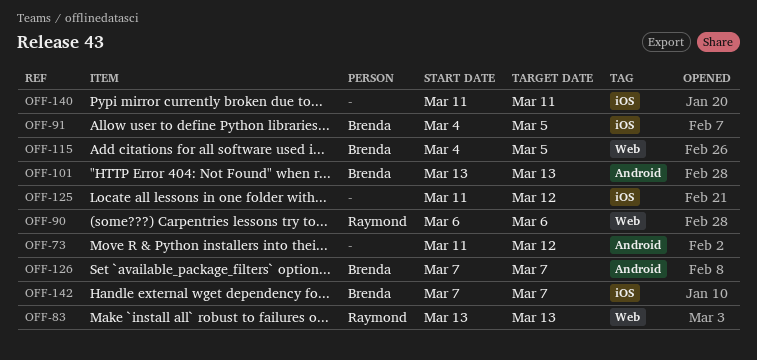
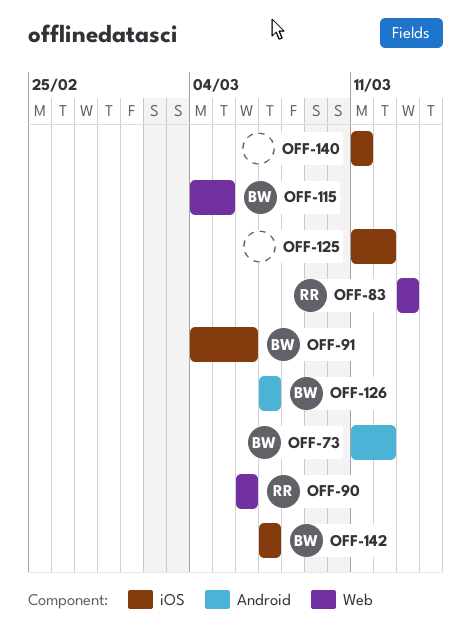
OFF-73, owner: none -> Brenda
OFF-91, due: Mar 5 -> Mar 6
OFF-101: present -> none

